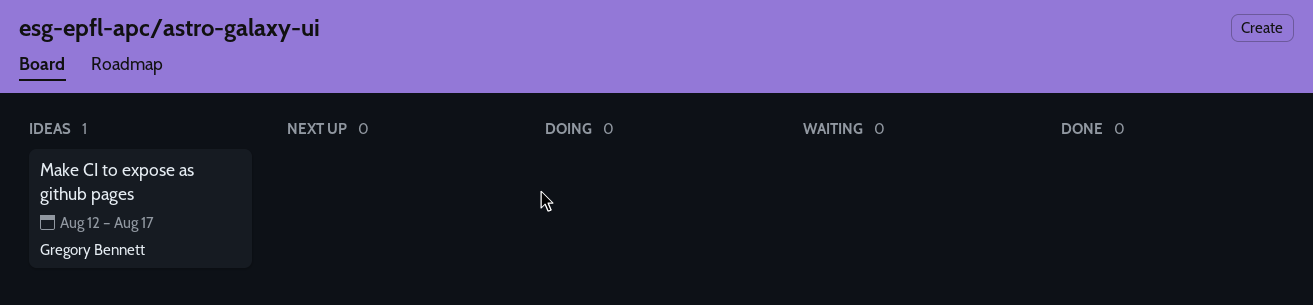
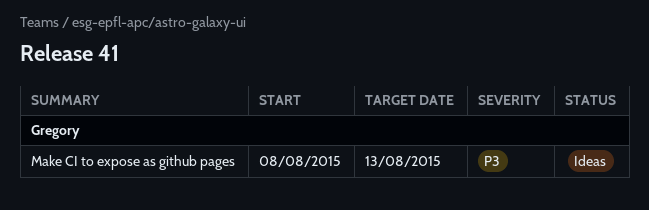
Make CI to expose as github pages, start: Aug 12 -> Aug 8
Make CI to expose as github pages, due: Aug 17 -> Aug 13

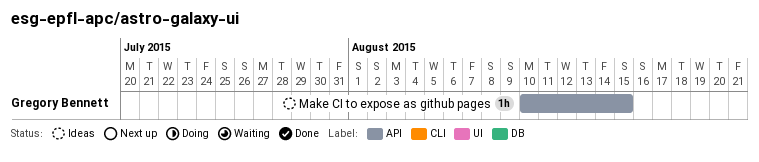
Make CI to expose as github pages, start: Aug 8 -> Aug 10
Make CI to expose as github pages, due: Aug 13 -> Aug 15

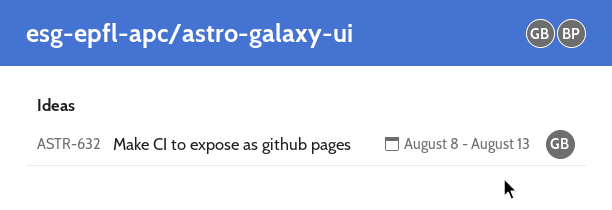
Make CI to expose as github pages, start: Aug 10 -> Aug 8
Make CI to expose as github pages, due: Aug 15 -> Aug 13

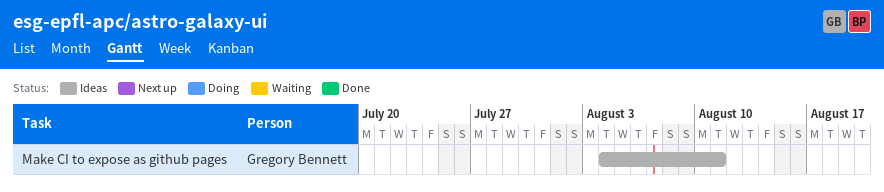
Make CI to expose as github pages, start: Aug 8 -> Aug 4
Make CI to expose as github pages, due: Aug 13 -> Aug 11

